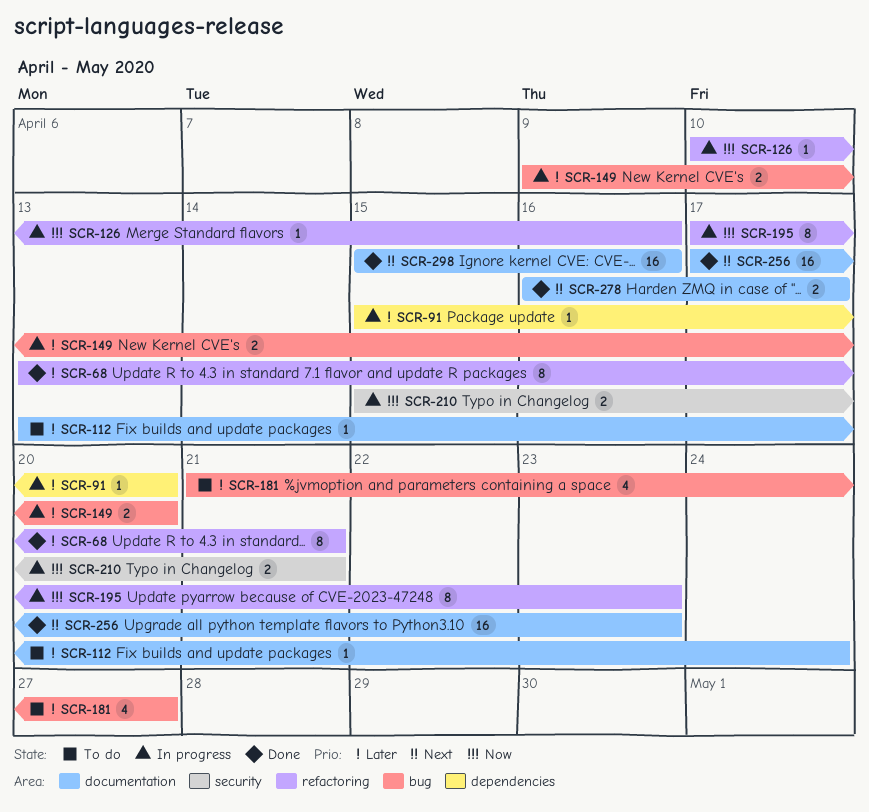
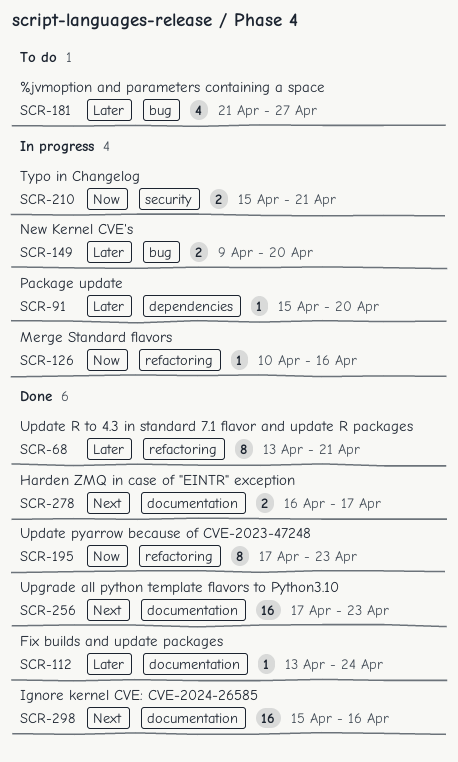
SCR-112, status: To do -> Done
SCR-195, status: In progress -> Done

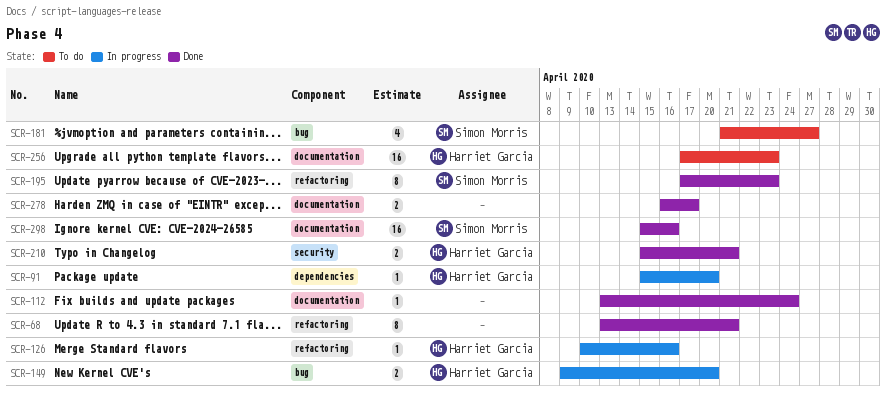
SCR-210, status: In progress -> Done
SCR-256, status: Done -> To do

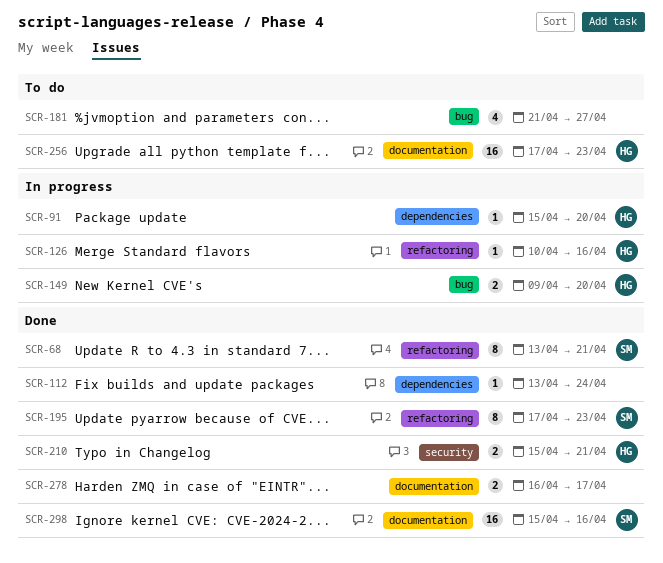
SCR-68, owner: none -> Simon Morris
SCR-112, label: documentation -> dependencies
SCR-181, owner: Simon Morris -> none

